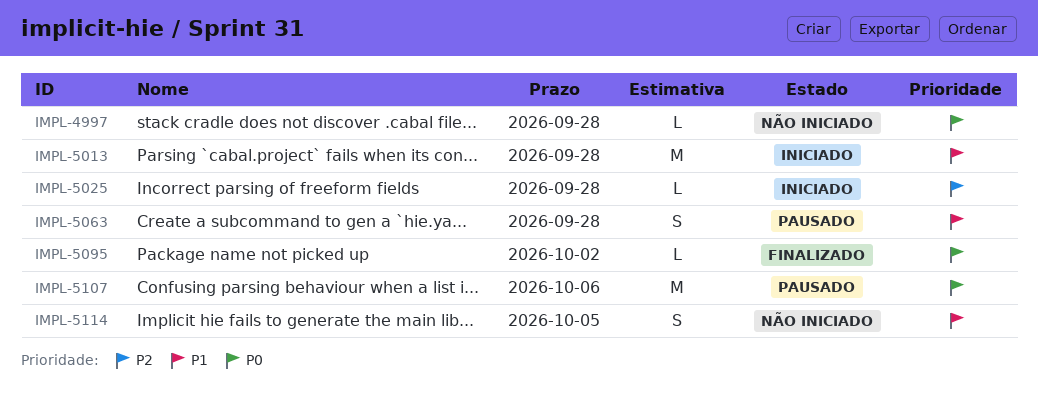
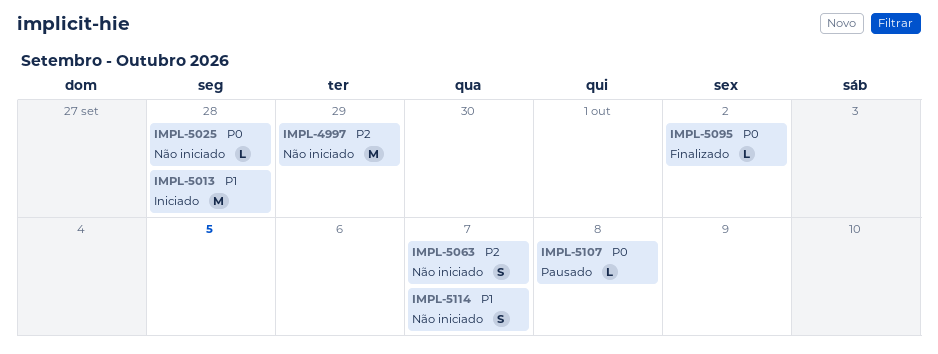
IMPL-4997, priority: P0 -> P2
IMPL-4997, estimate: L -> M
IMPL-4997, due: Sep 28 -> Sep 29
IMPL-5025, status: Iniciado -> Não iniciado
IMPL-5025, priority: P2 -> P0
IMPL-5063, status: Pausado -> Não iniciado
IMPL-5063, priority: P1 -> P2
IMPL-5063, due: Sep 28 -> Oct 7
IMPL-5107, estimate: M -> L
IMPL-5107, due: Oct 6 -> Oct 8
IMPL-5114, due: Oct 5 -> Oct 7

